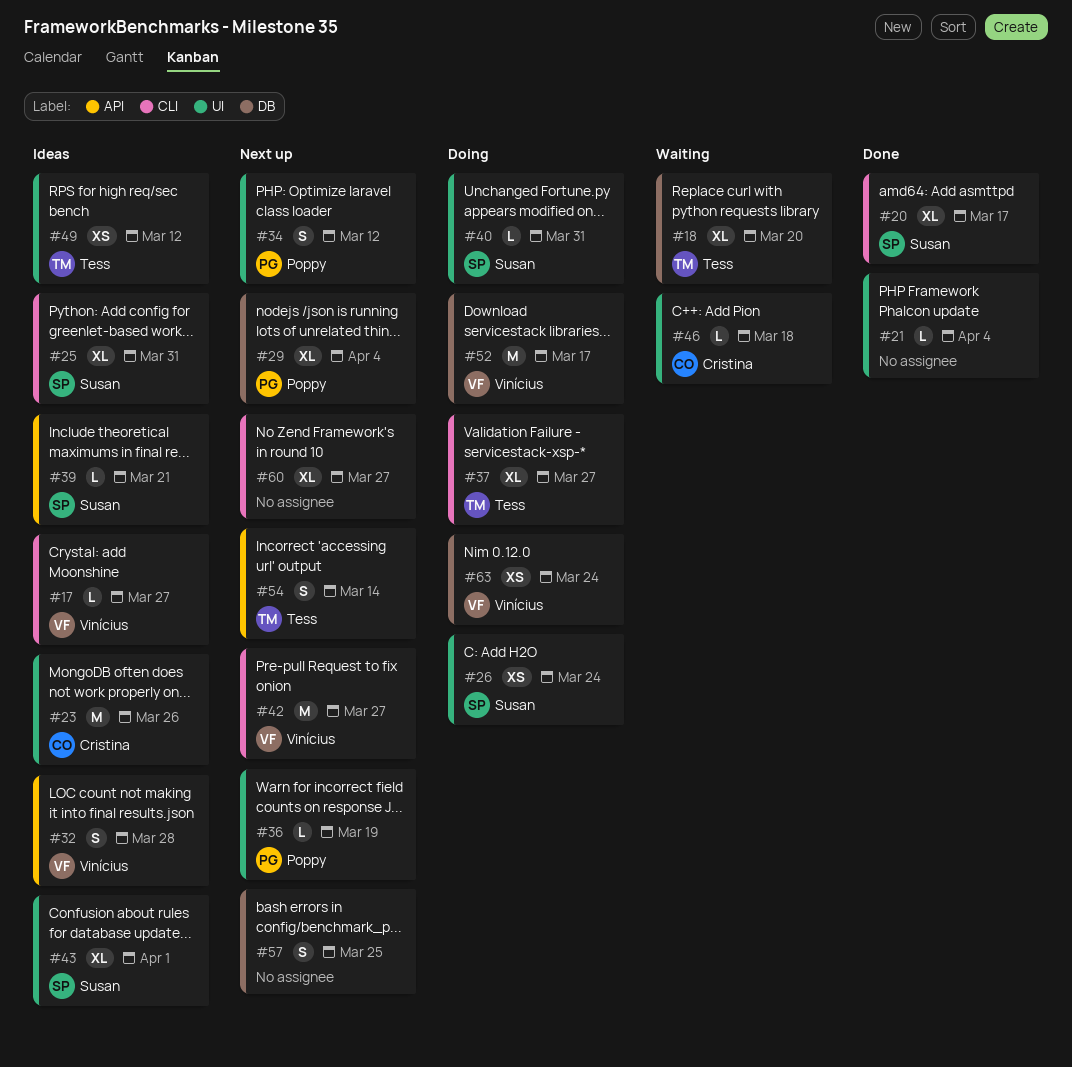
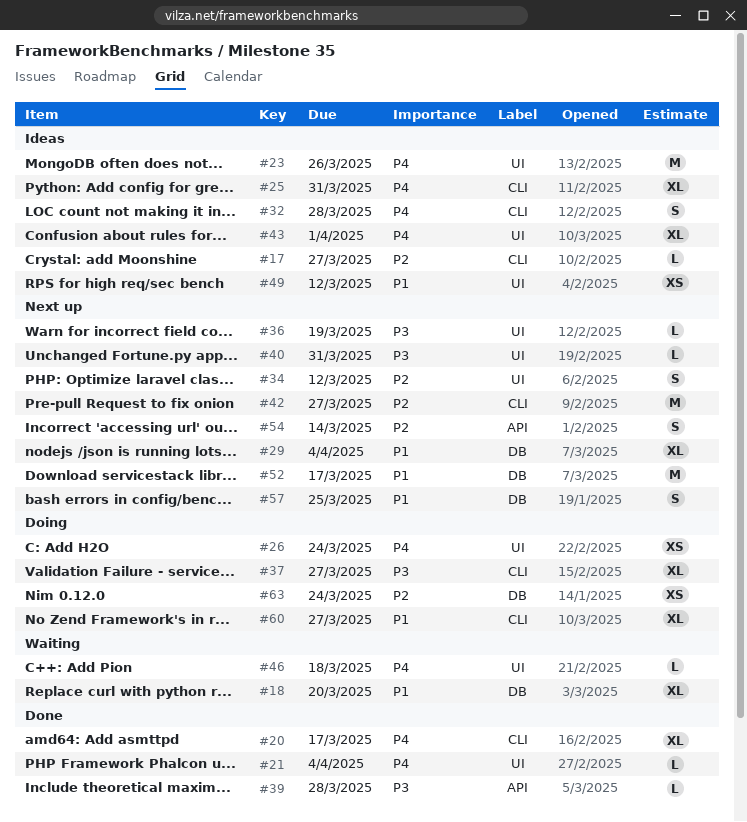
#32, label: API -> CLI
#39, status: Ideas -> Done
#39, due: Mar 21 -> Mar 28
#40, status: Doing -> Next up
#52, status: Doing -> Next up
#60, status: Next up -> Doing

